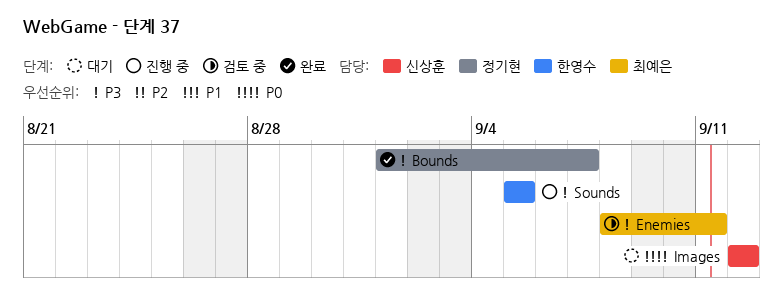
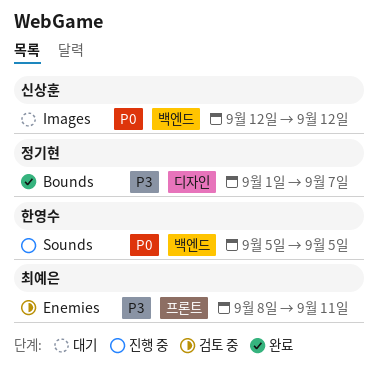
Sounds, priority: P3 -> P0

